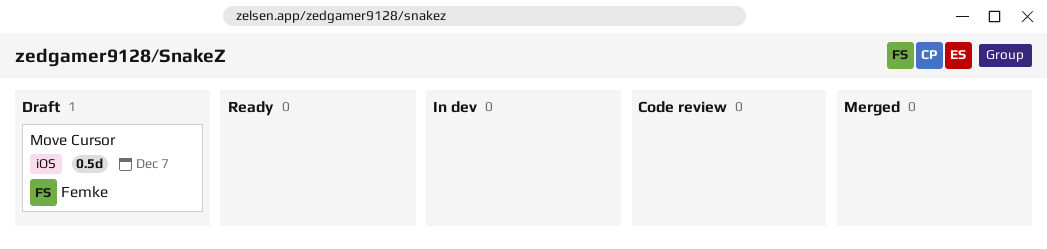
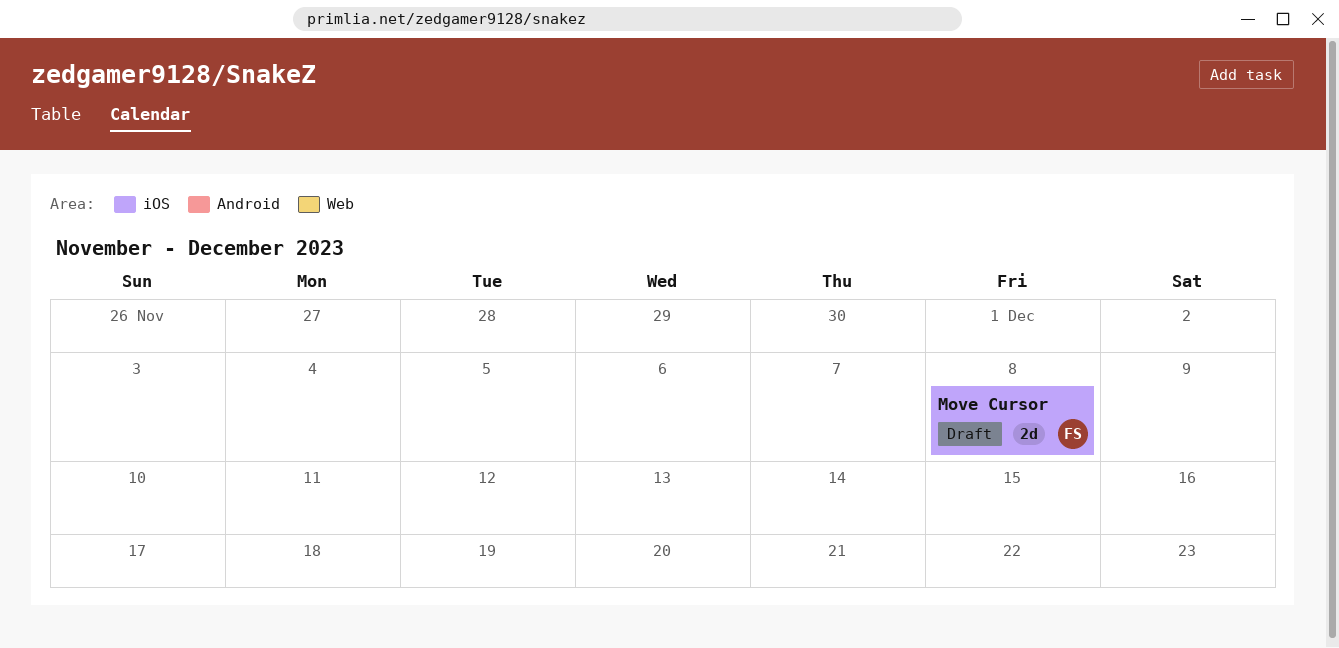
Move Cursor, estimate: 0.5d -> 2d
Move Cursor, due: Dec 7 -> Dec 8

